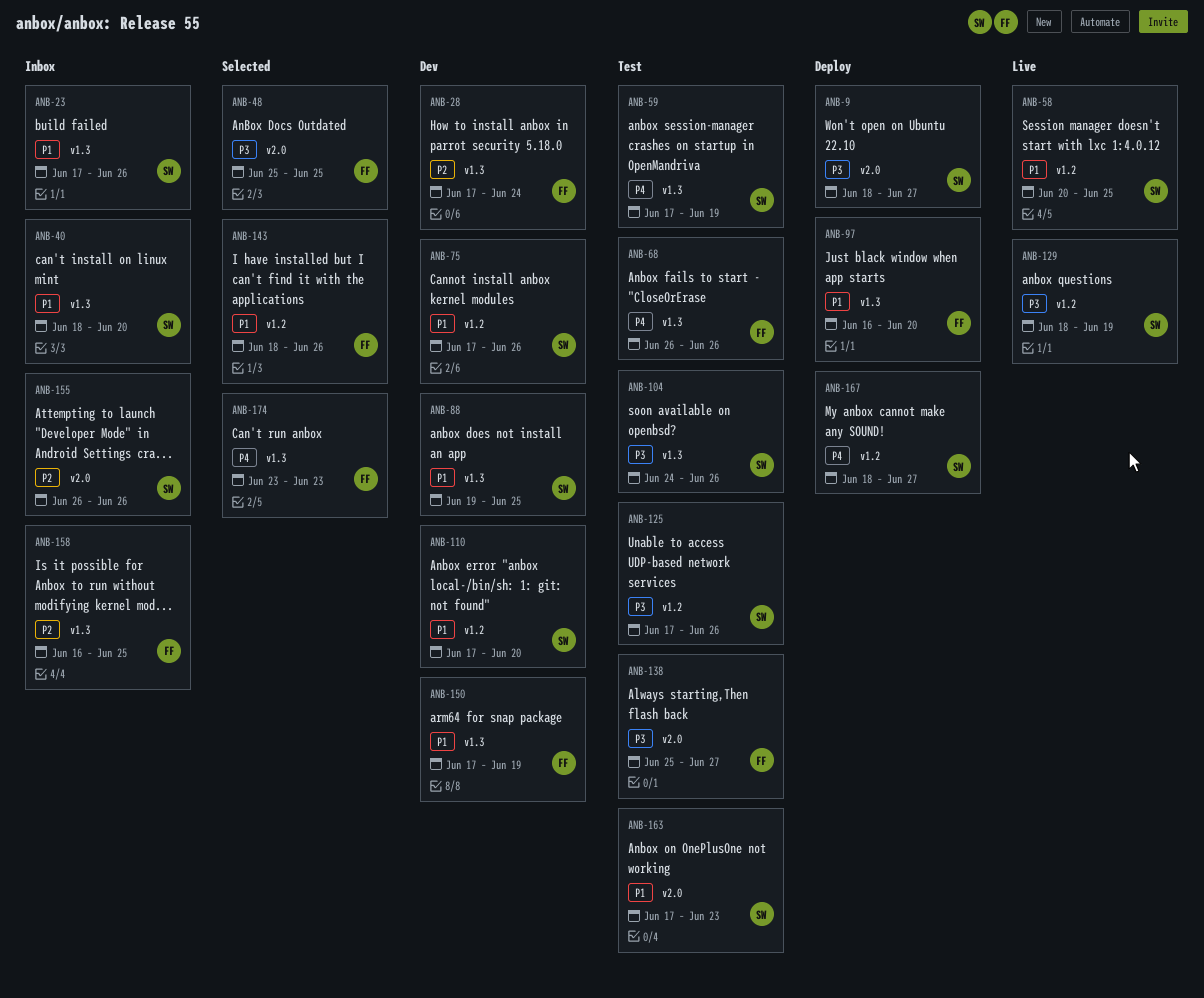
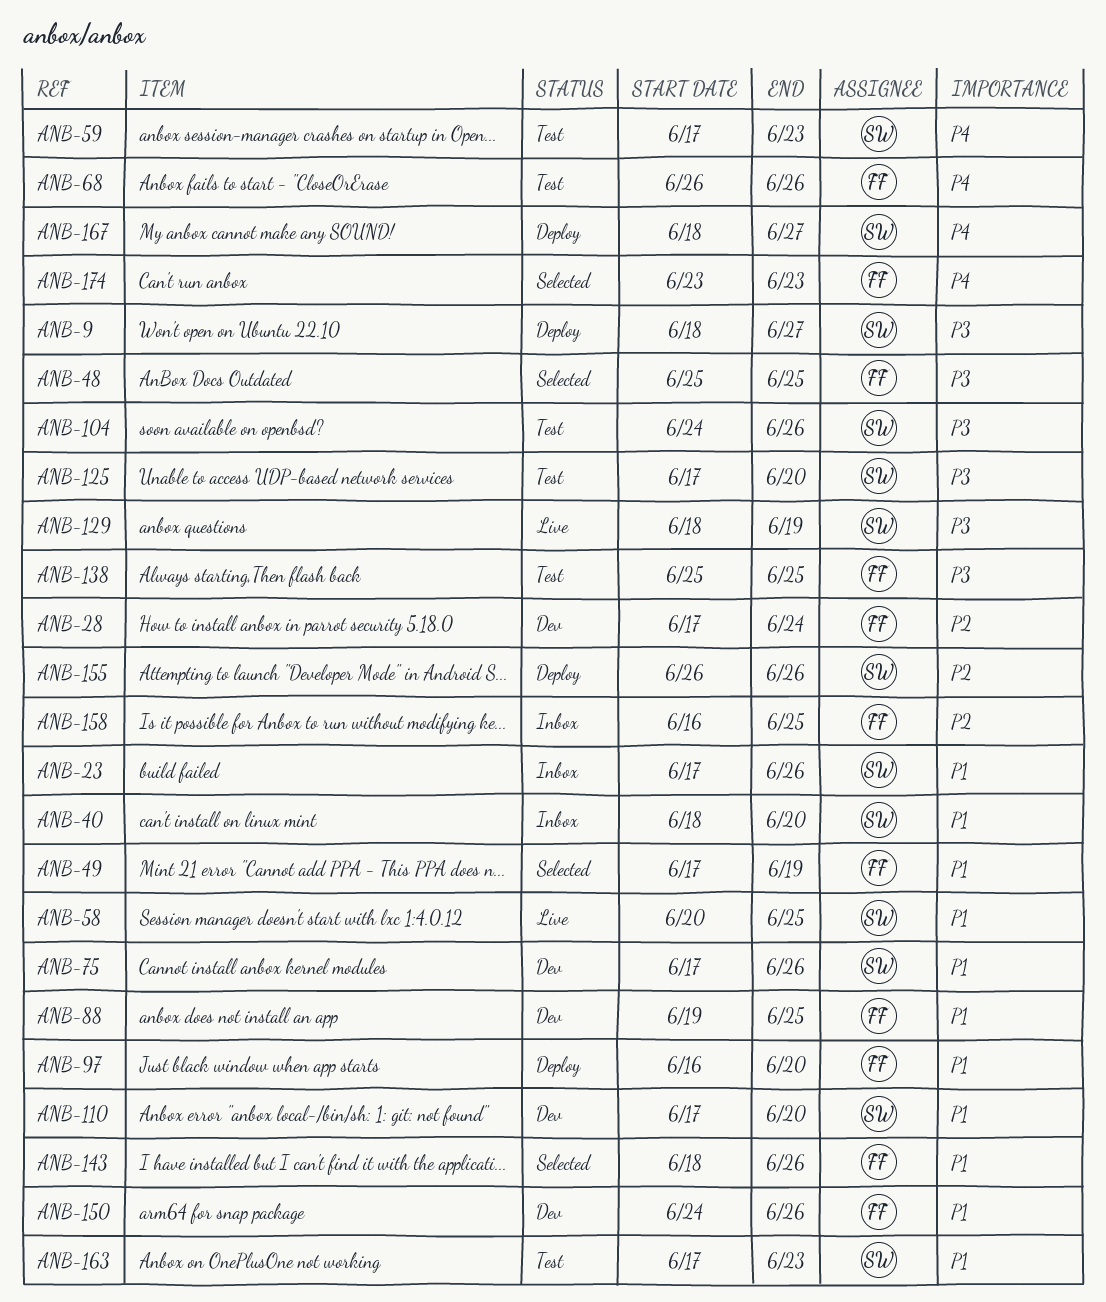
ANB-49: none -> present
ANB-59, due: Jun 19 -> Jun 23
ANB-88, owner: SW -> FF
ANB-125, due: Jun 26 -> Jun 20
ANB-138, due: Jun 27 -> Jun 25
ANB-150, start: Jun 17 -> Jun 24
ANB-150, due: Jun 19 -> Jun 26
ANB-155, status: Inbox -> Deploy

